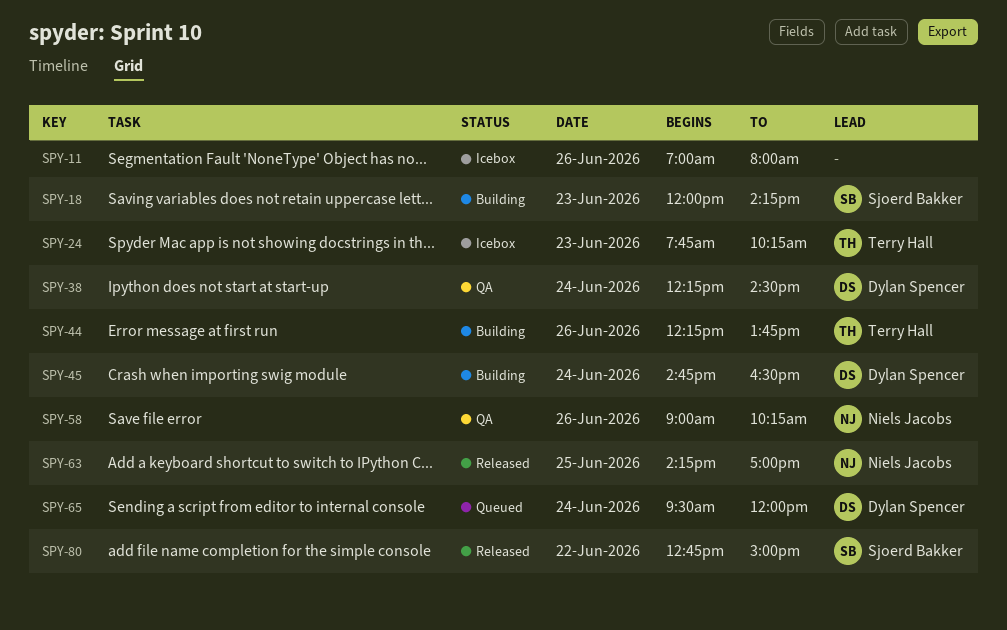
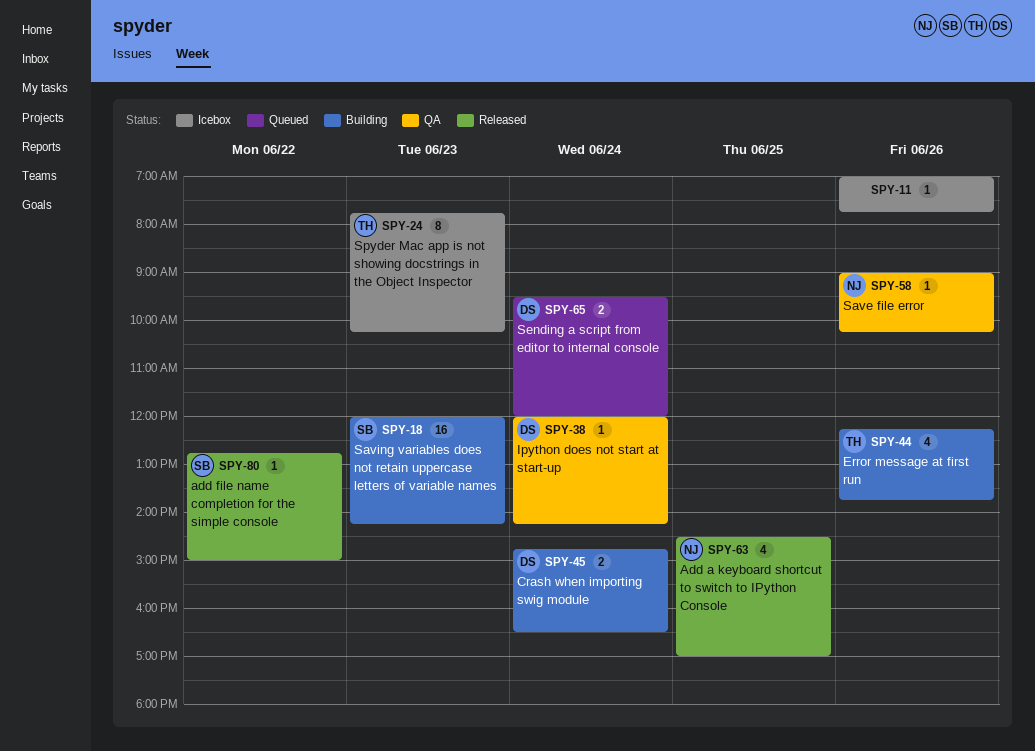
SPY-11, ends: 08:00 -> 07:45
SPY-38, begins: 12:15 -> 12:00
SPY-38, ends: 14:30 -> 14:15
SPY-63, begins: 14:15 -> 14:30

